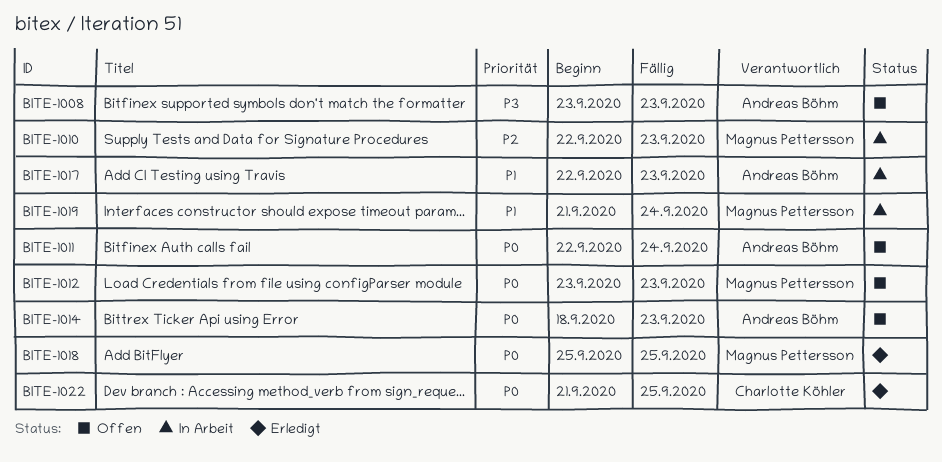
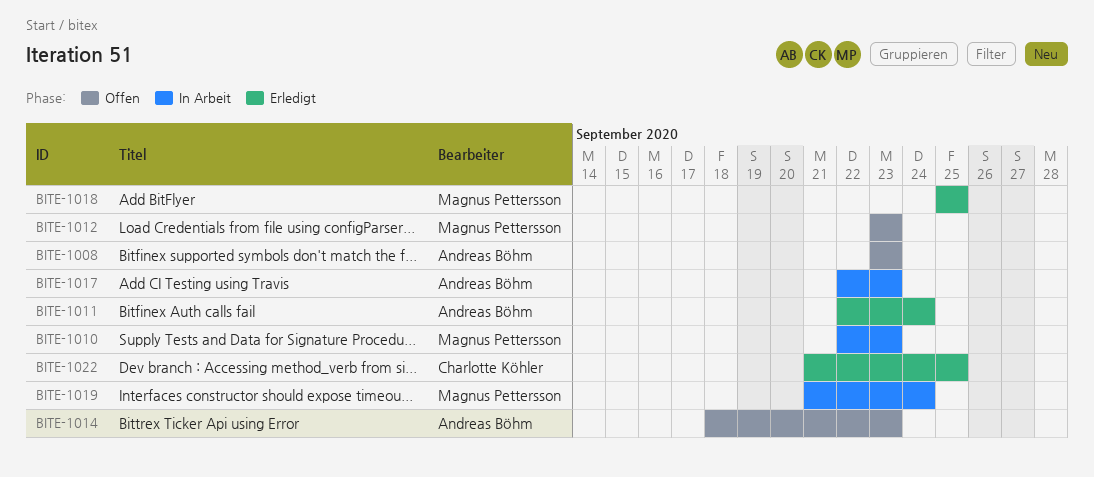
BITE-1011, status: Offen -> Erledigt

